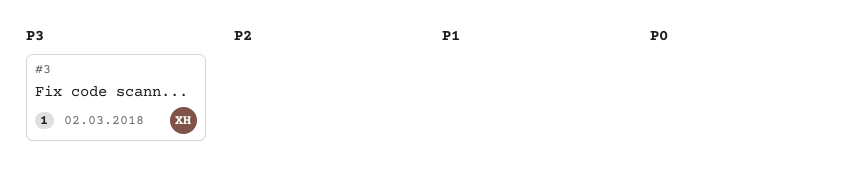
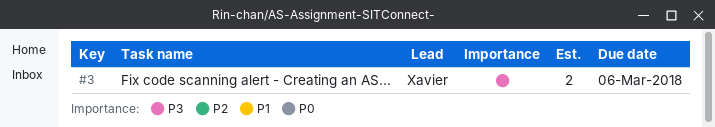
#3, estimate: 1 -> 2
#3, due: Mar 2 -> Mar 6

